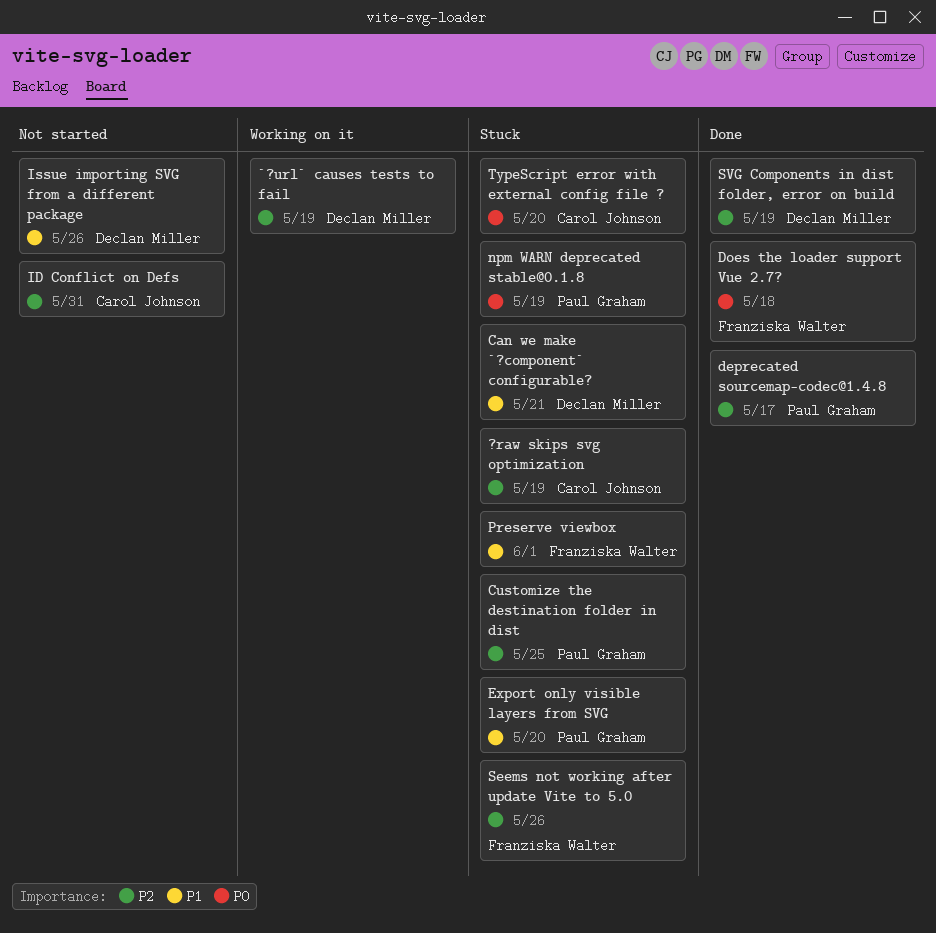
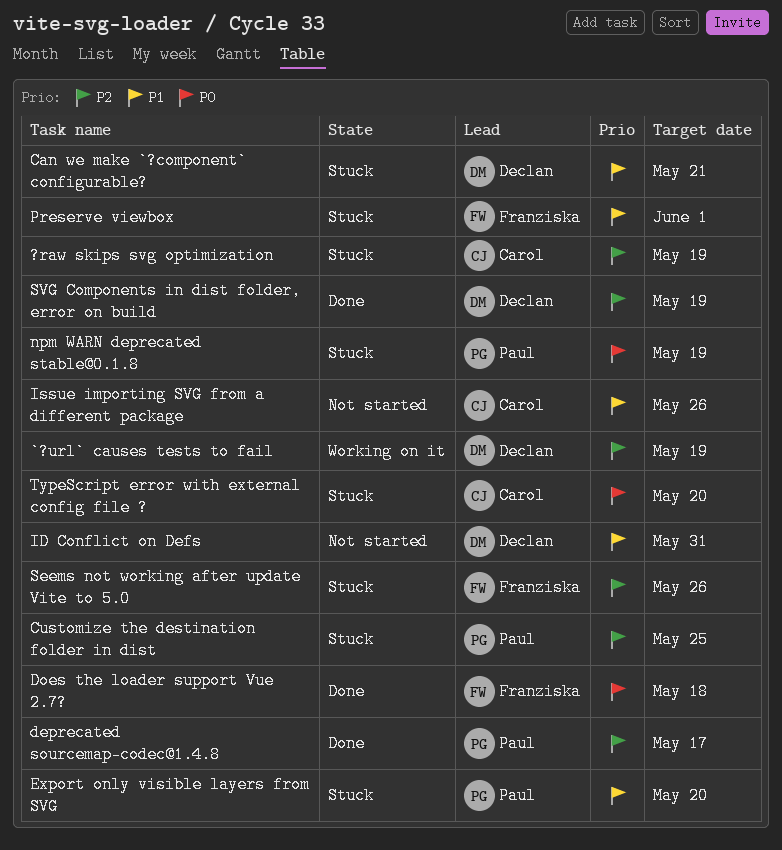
ID Conflict on Defs, owner: Carol Johnson -> Declan Miller
ID Conflict on Defs, priority: P2 -> P1
Issue importing SVG from a different package, owner: Declan Miller -> Carol Johnson

